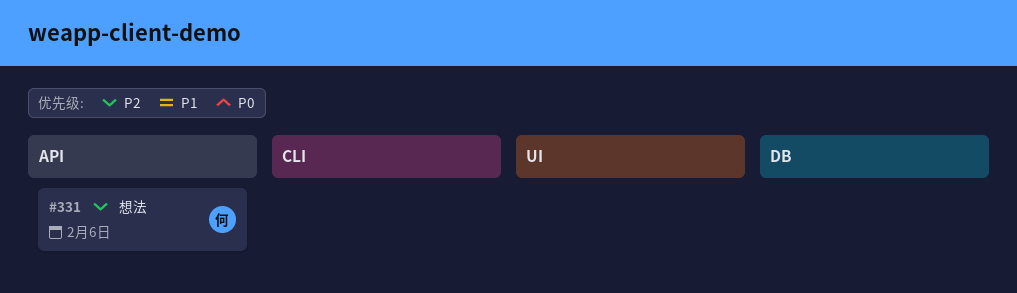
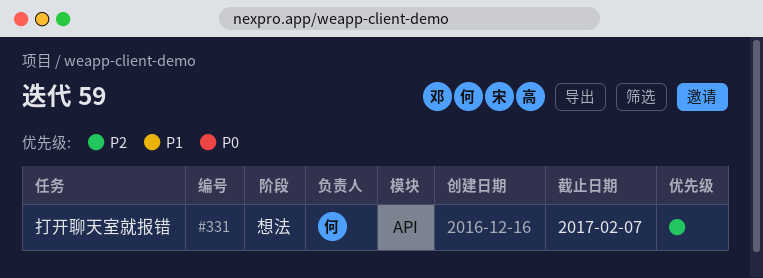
#331, due: Feb 6 -> Feb 7

